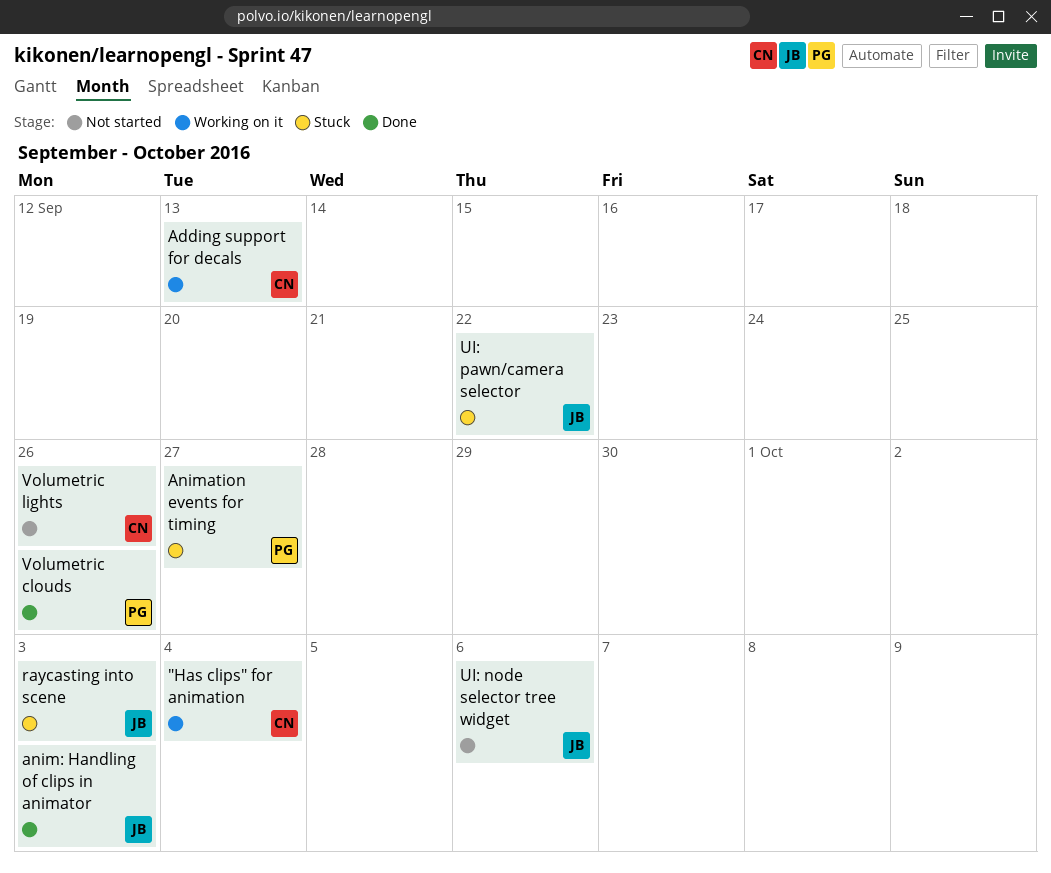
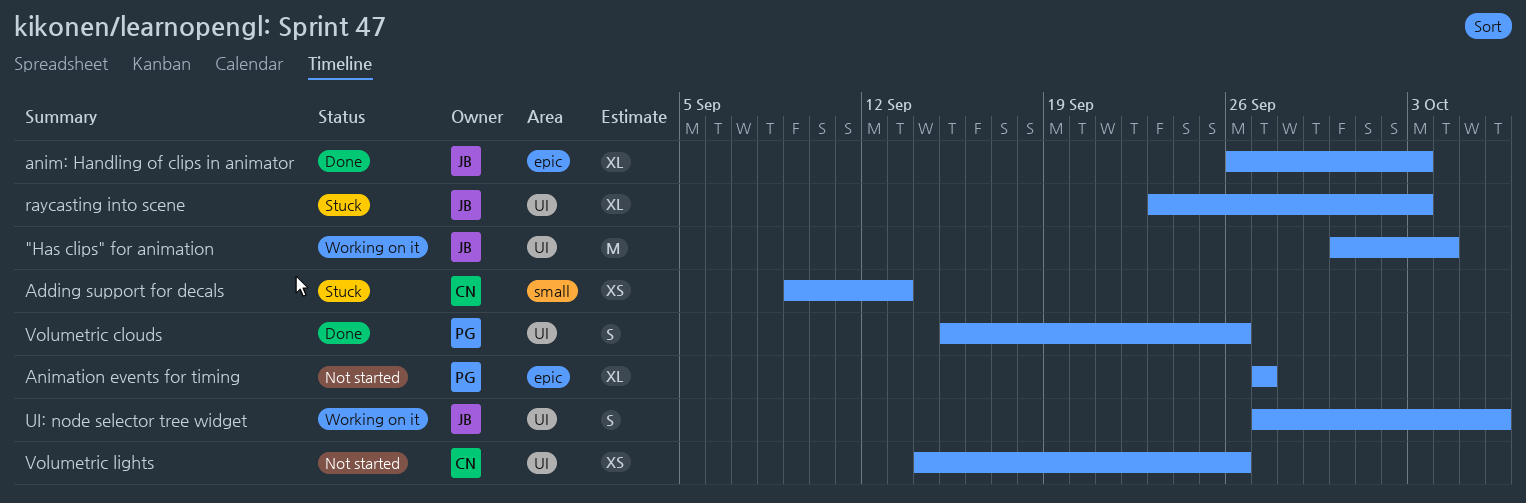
"Has clips" for animation, owner: CN -> JB
Adding support for decals, status: Working on it -> Stuck
Animation events for timing, status: Stuck -> Not started
UI: node selector tree widget, status: Not started -> Working on it
UI: pawn/camera selector: present -> none

